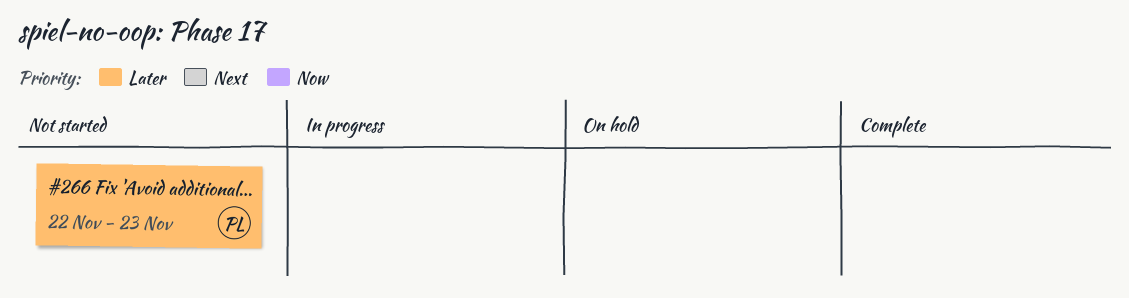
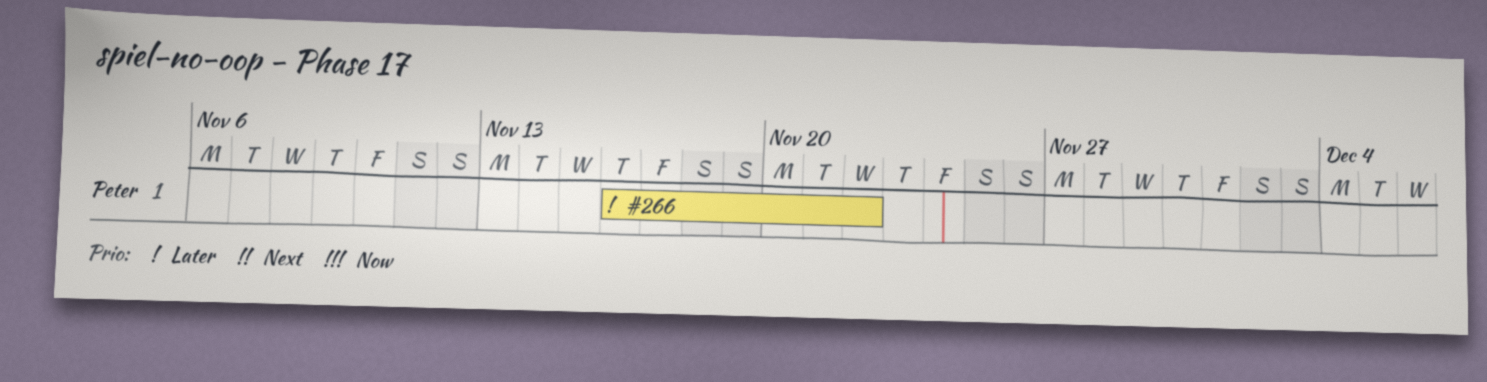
#266, start: Nov 22 -> Nov 16
#266, due: Nov 23 -> Nov 22

